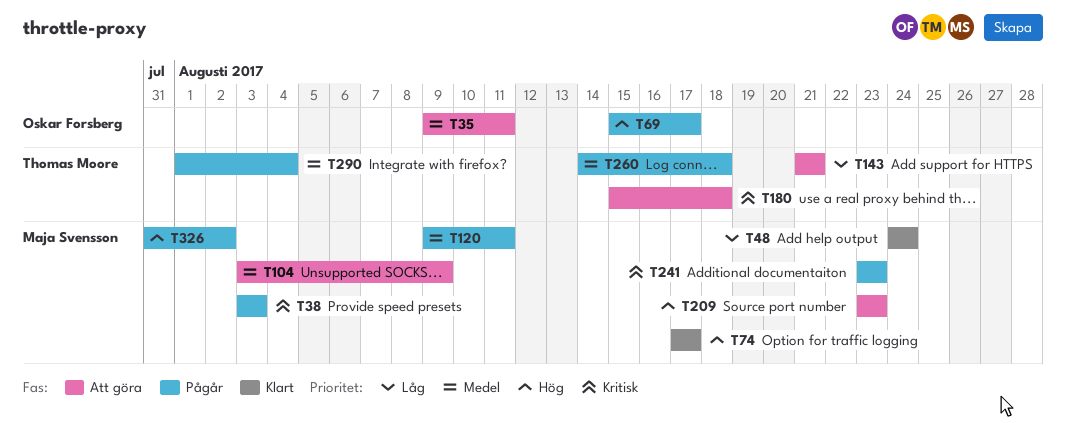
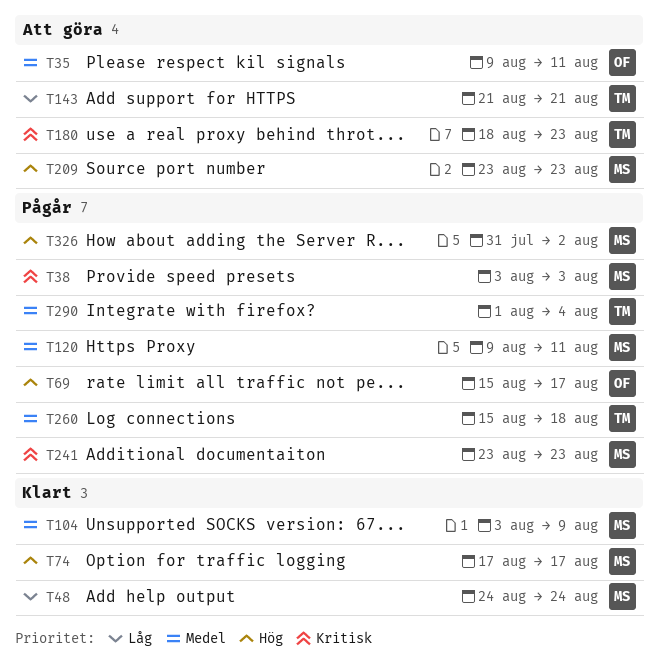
T104, status: Att göra -> Klart
T180, start: Aug 15 -> Aug 18
T180, due: Aug 18 -> Aug 23
T260, start: Aug 14 -> Aug 15

